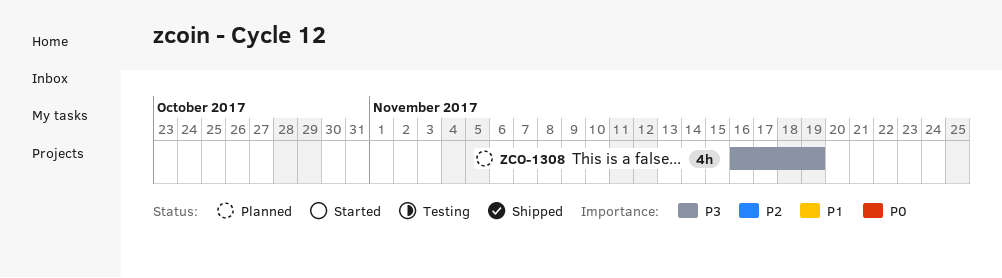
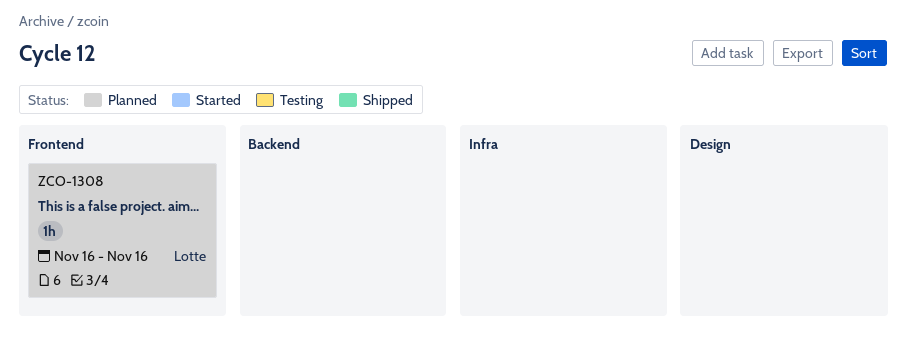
ZCO-1308, estimate: 4h -> 1h
ZCO-1308, due: Nov 19 -> Nov 16

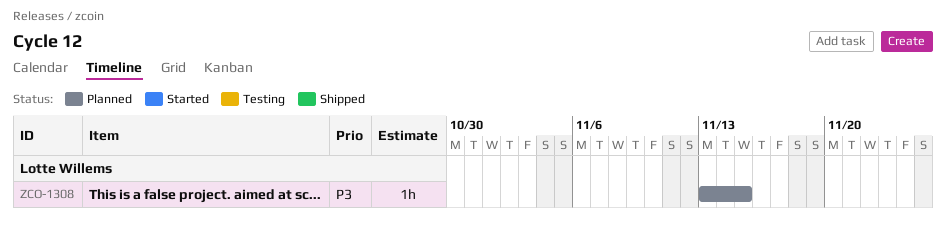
ZCO-1308, start: Nov 16 -> Nov 13
ZCO-1308, due: Nov 16 -> Nov 15

